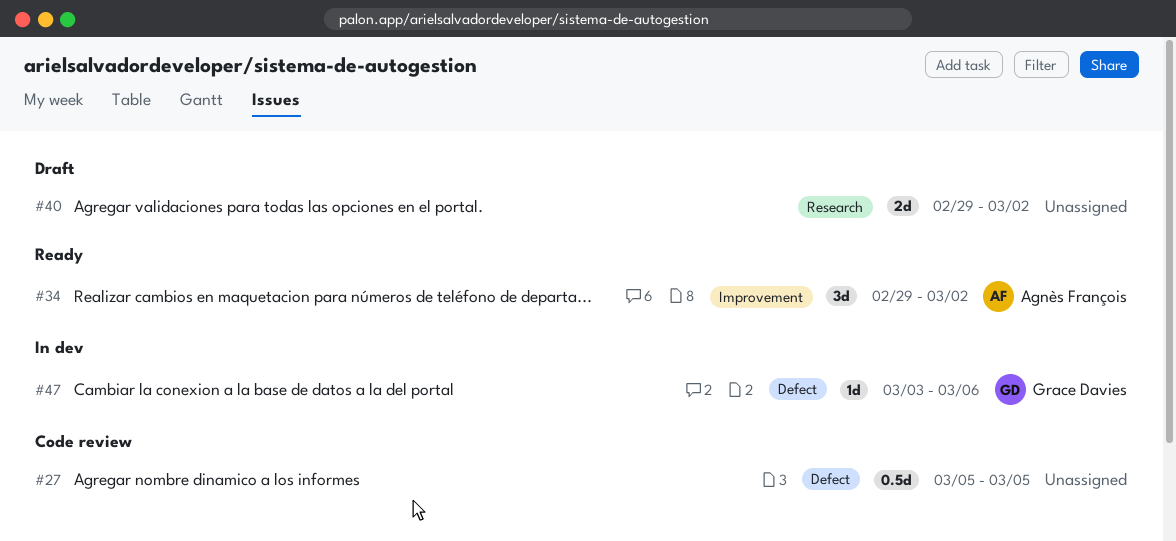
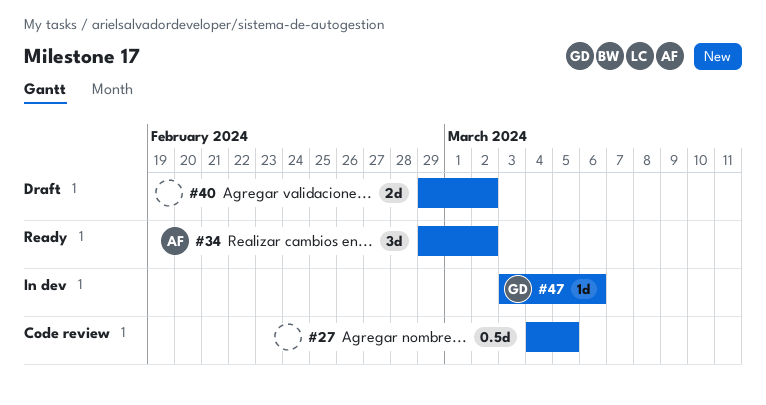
#27, start: Mar 5 -> Mar 4

